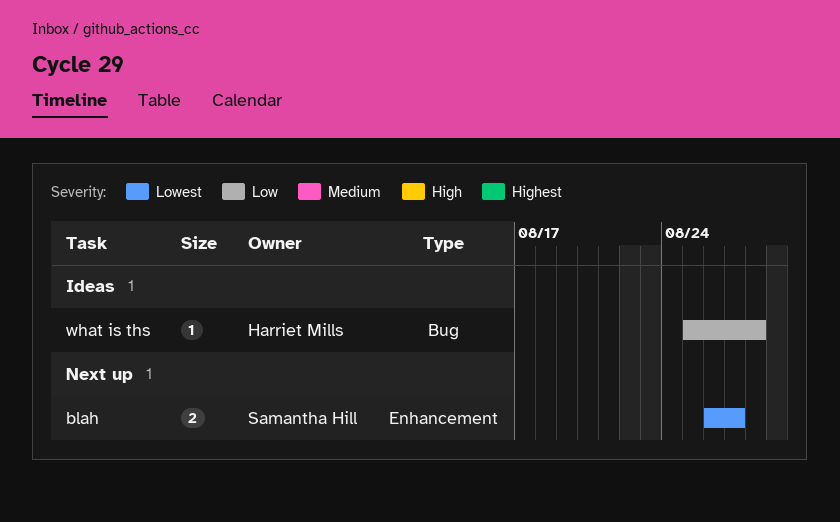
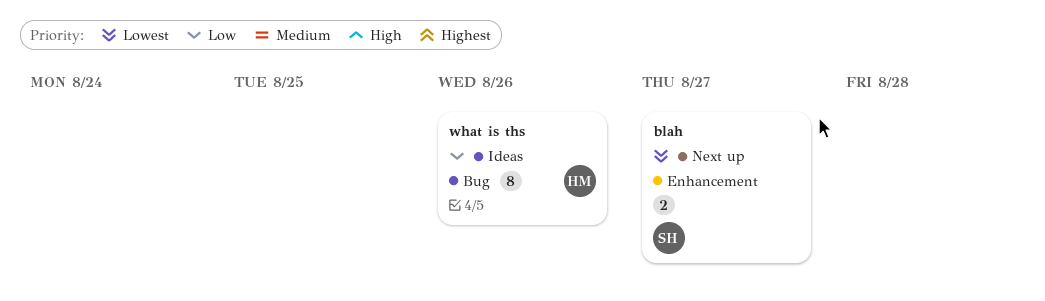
what is ths, estimate: 1 -> 8
what is ths, due: Aug 28 -> Aug 26

